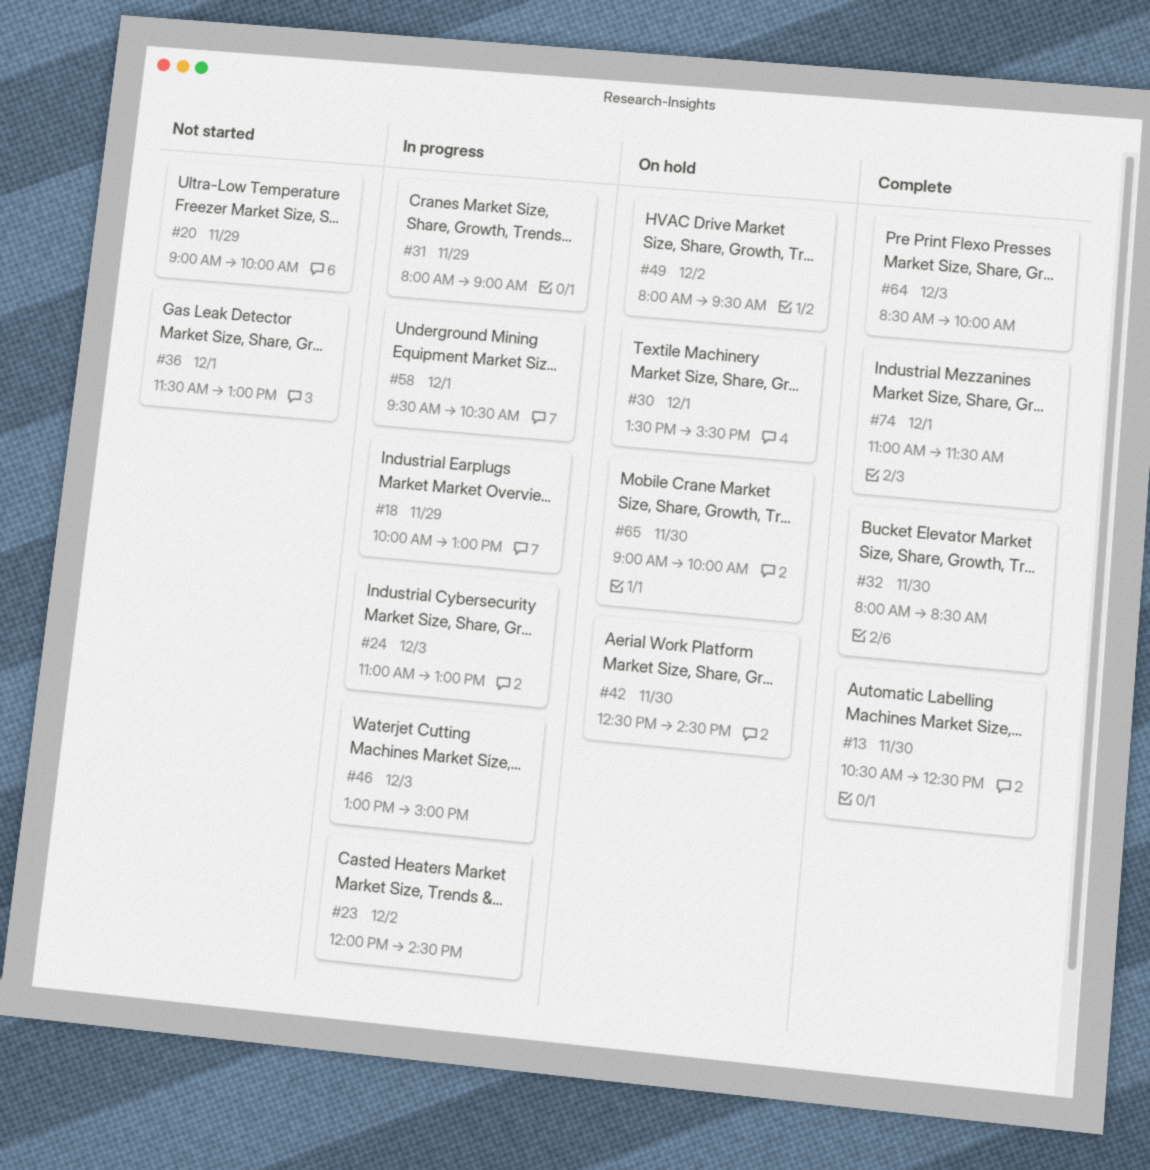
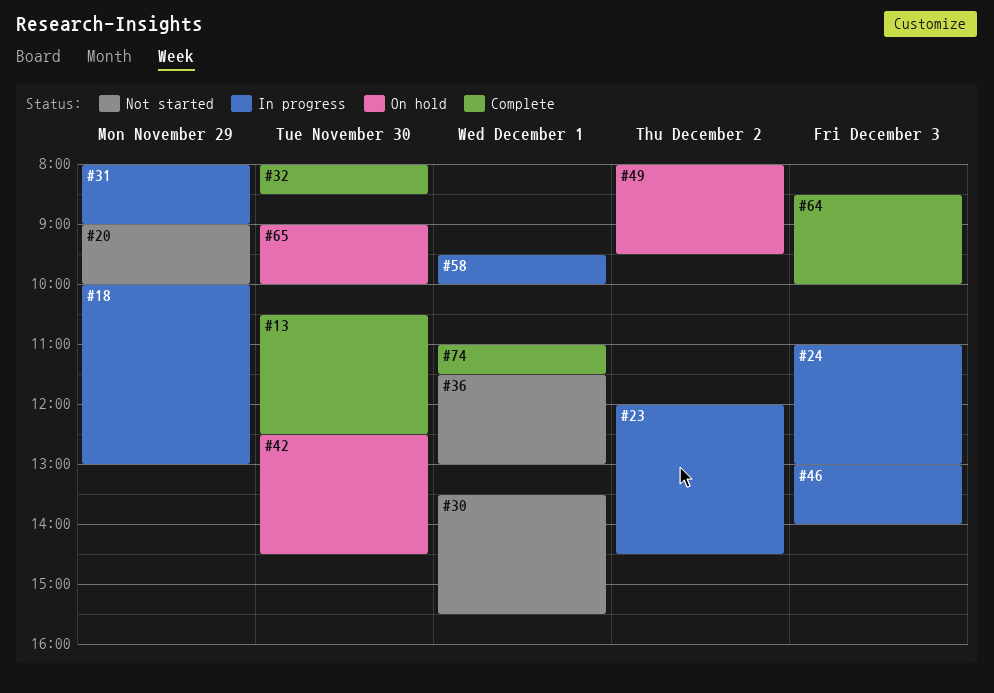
#30, status: On hold -> Not started
#46, ends: 15:00 -> 14:00
#58, ends: 10:30 -> 10:00

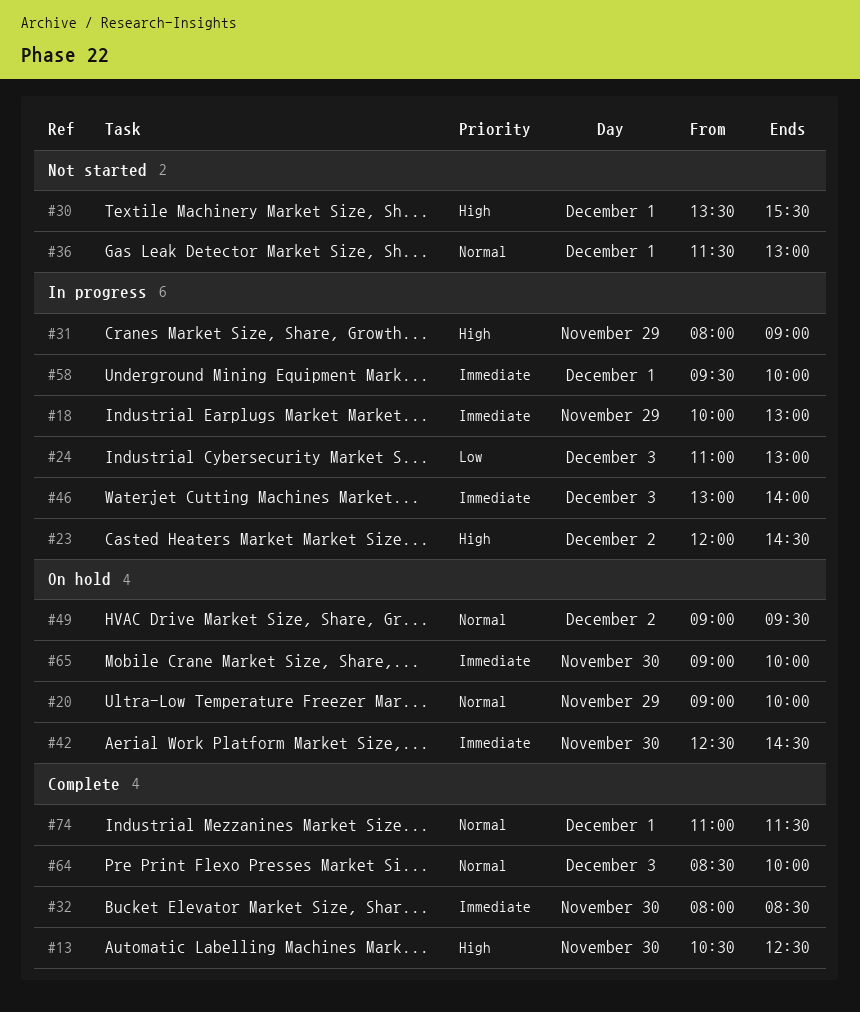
#20, status: Not started -> On hold
#49, begins: 08:00 -> 09:00

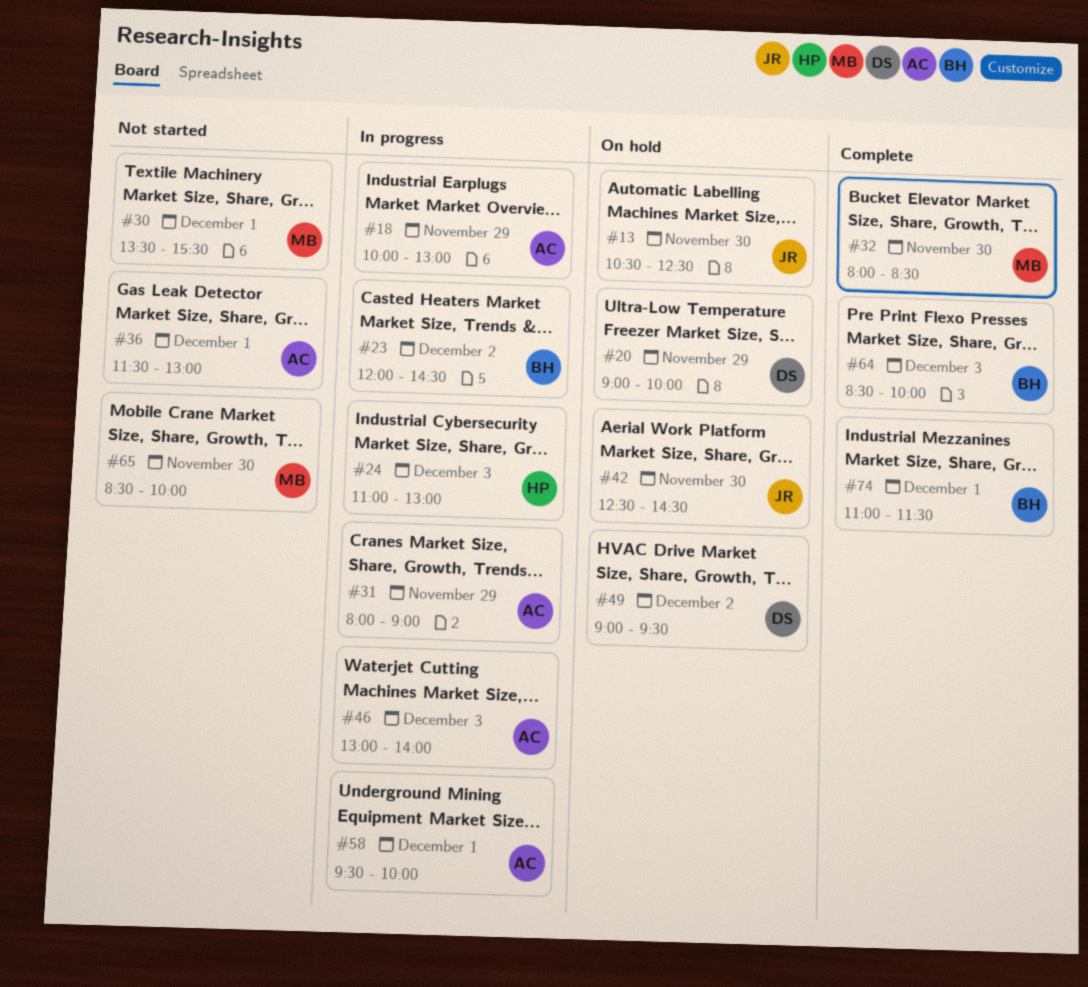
#13, status: Complete -> On hold
#65, status: On hold -> Not started
#65, begins: 09:00 -> 08:30

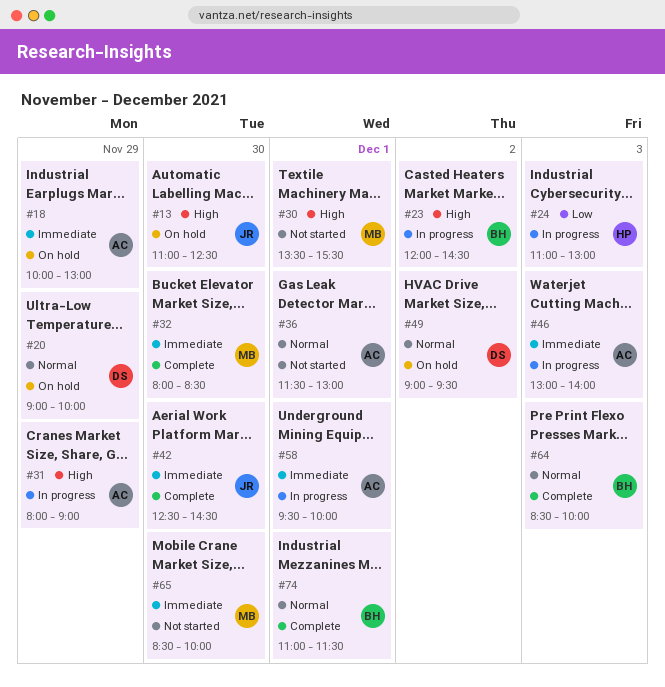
#13, begins: 10:30 -> 11:00
#18, status: In progress -> On hold
#42, status: On hold -> Complete

